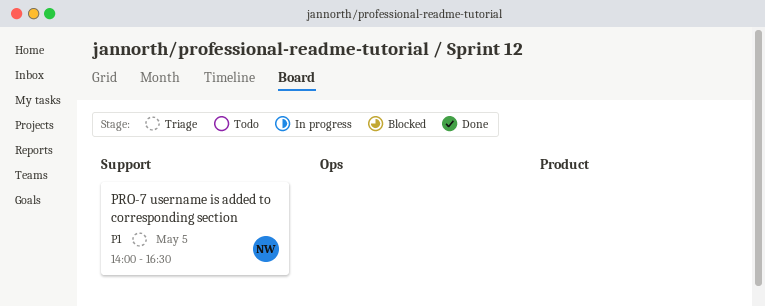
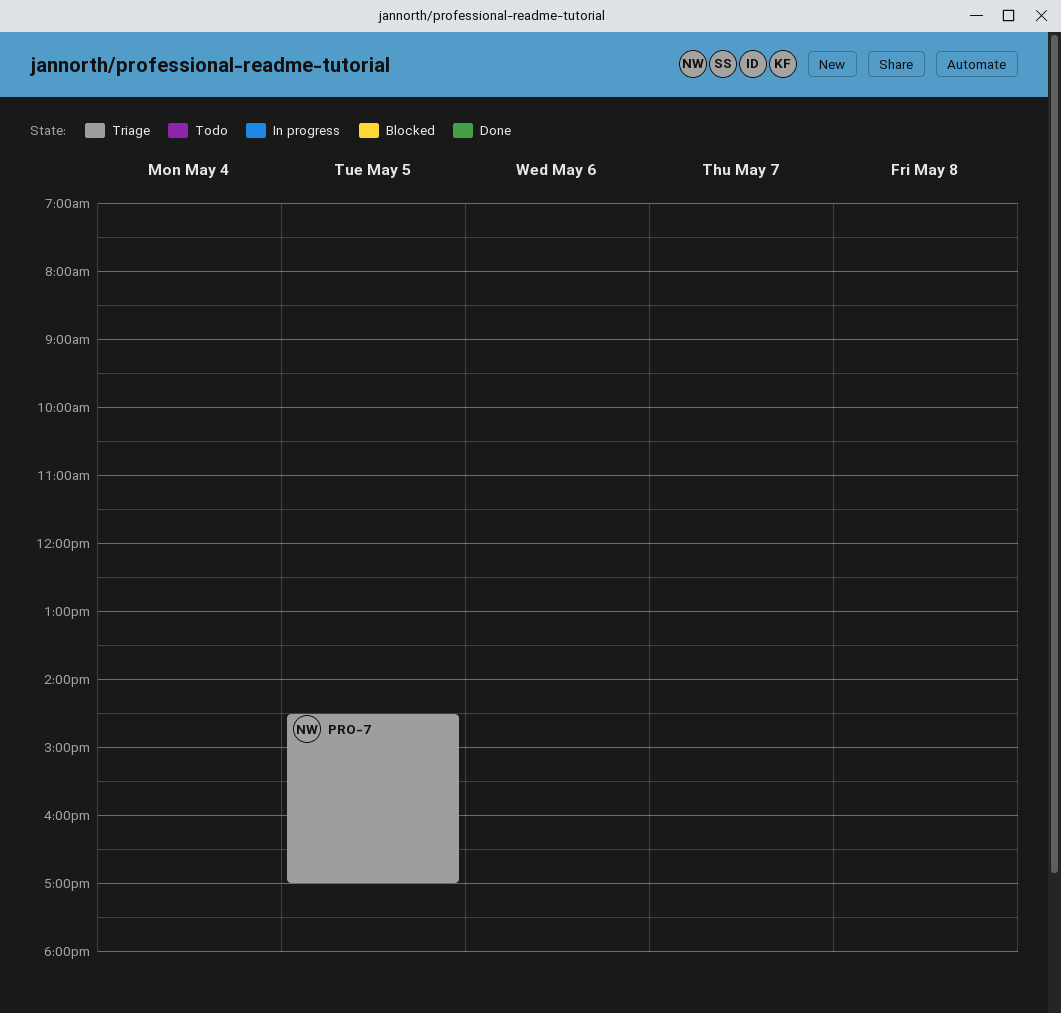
PRO-7, begins: 14:00 -> 14:30
PRO-7, ends: 16:30 -> 17:00

